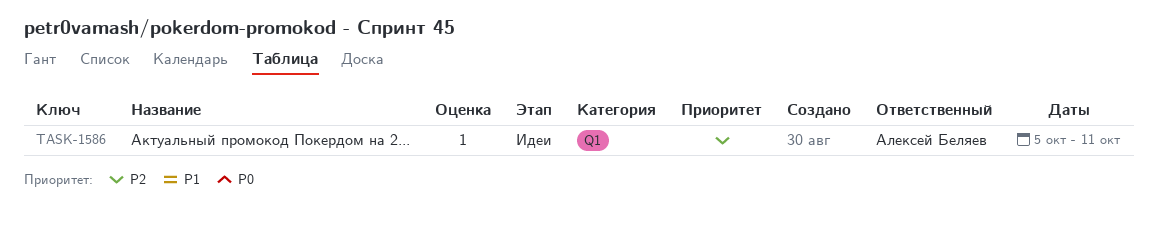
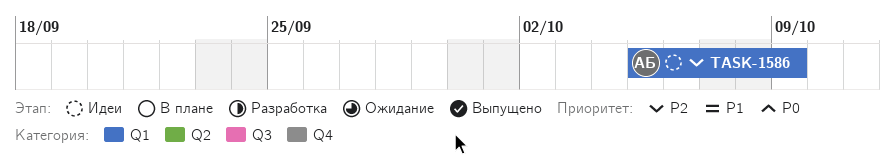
TASK-1586, due: Oct 11 -> Oct 9

